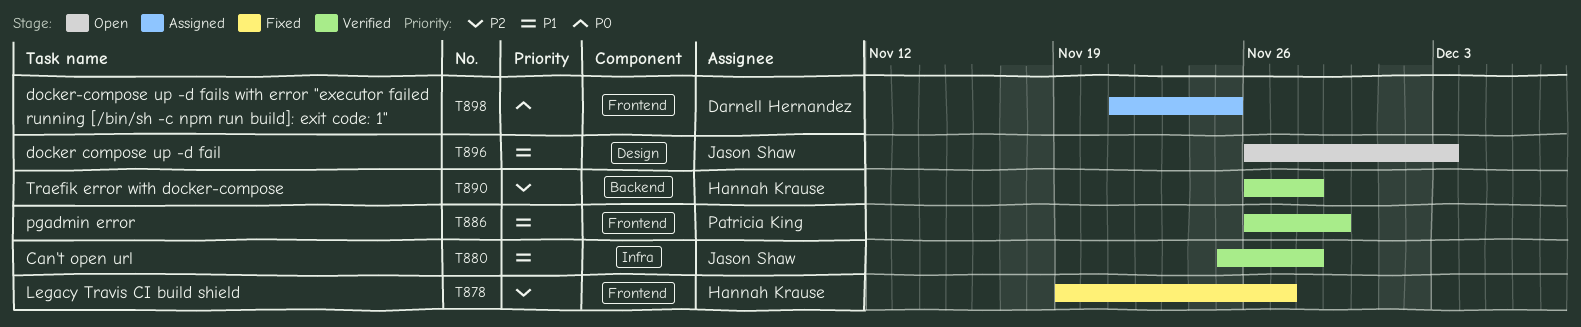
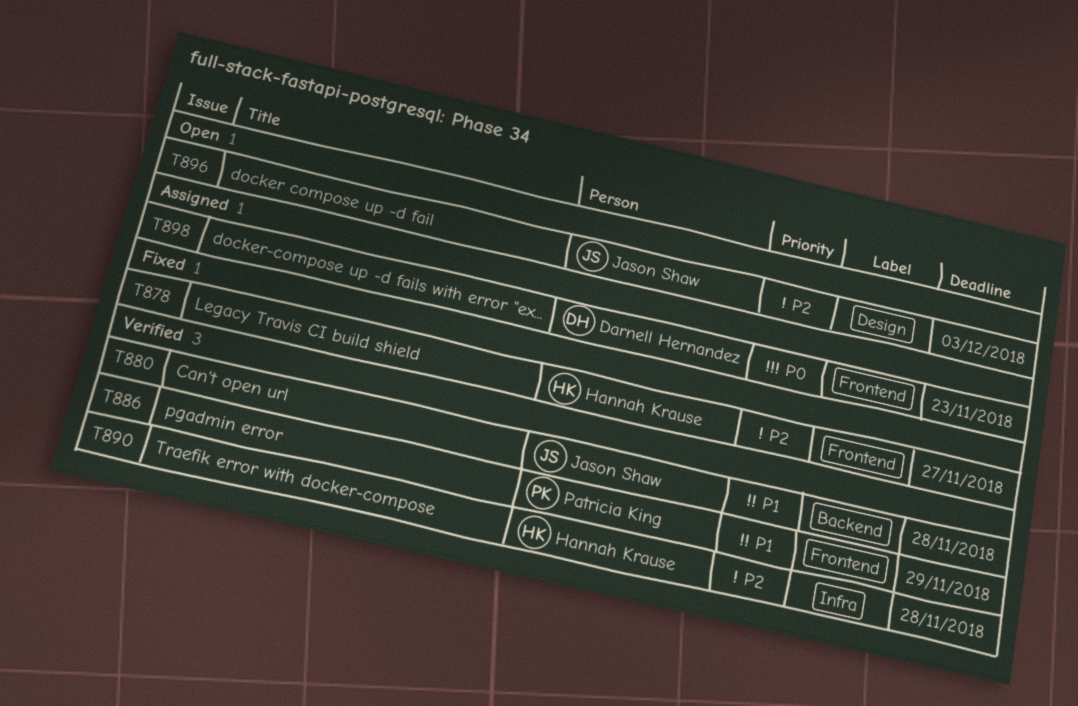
T880, label: Infra -> Backend
T890, label: Backend -> Infra
T896, priority: P1 -> P2
T898, due: Nov 25 -> Nov 23

